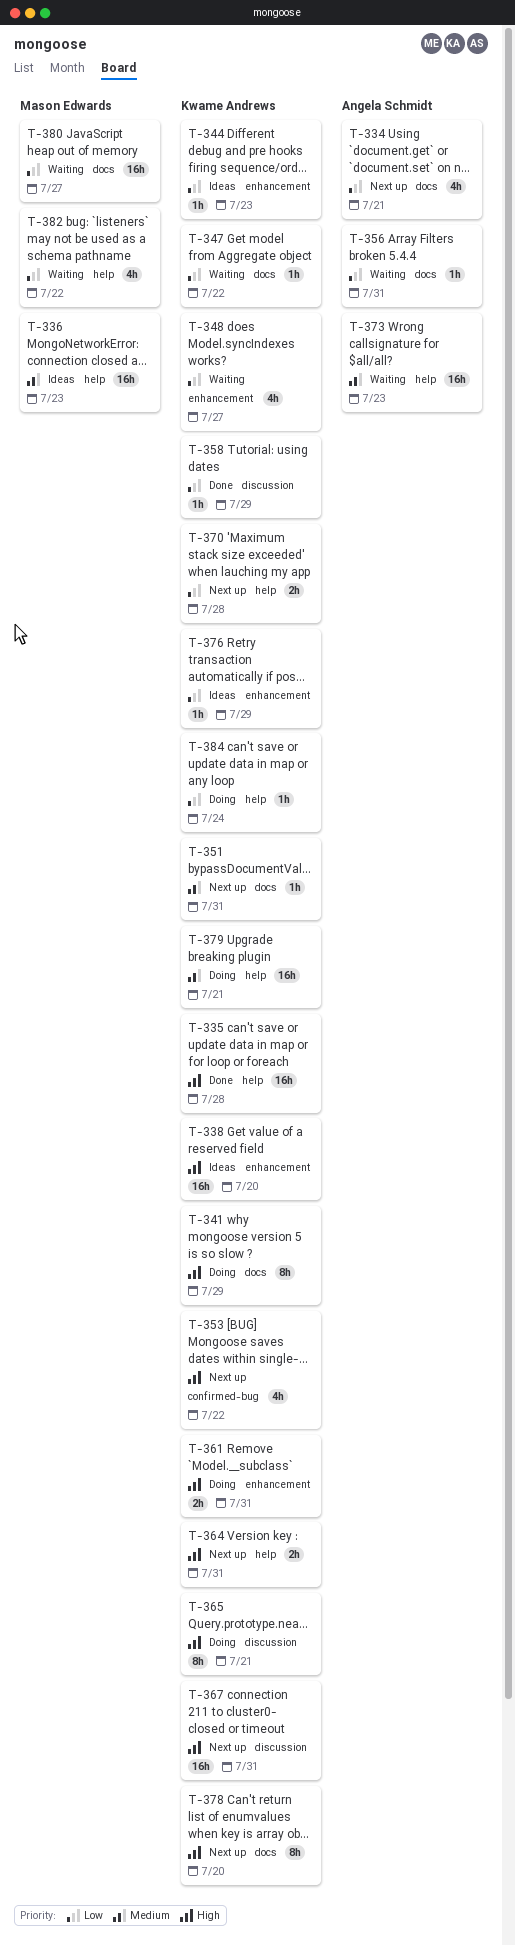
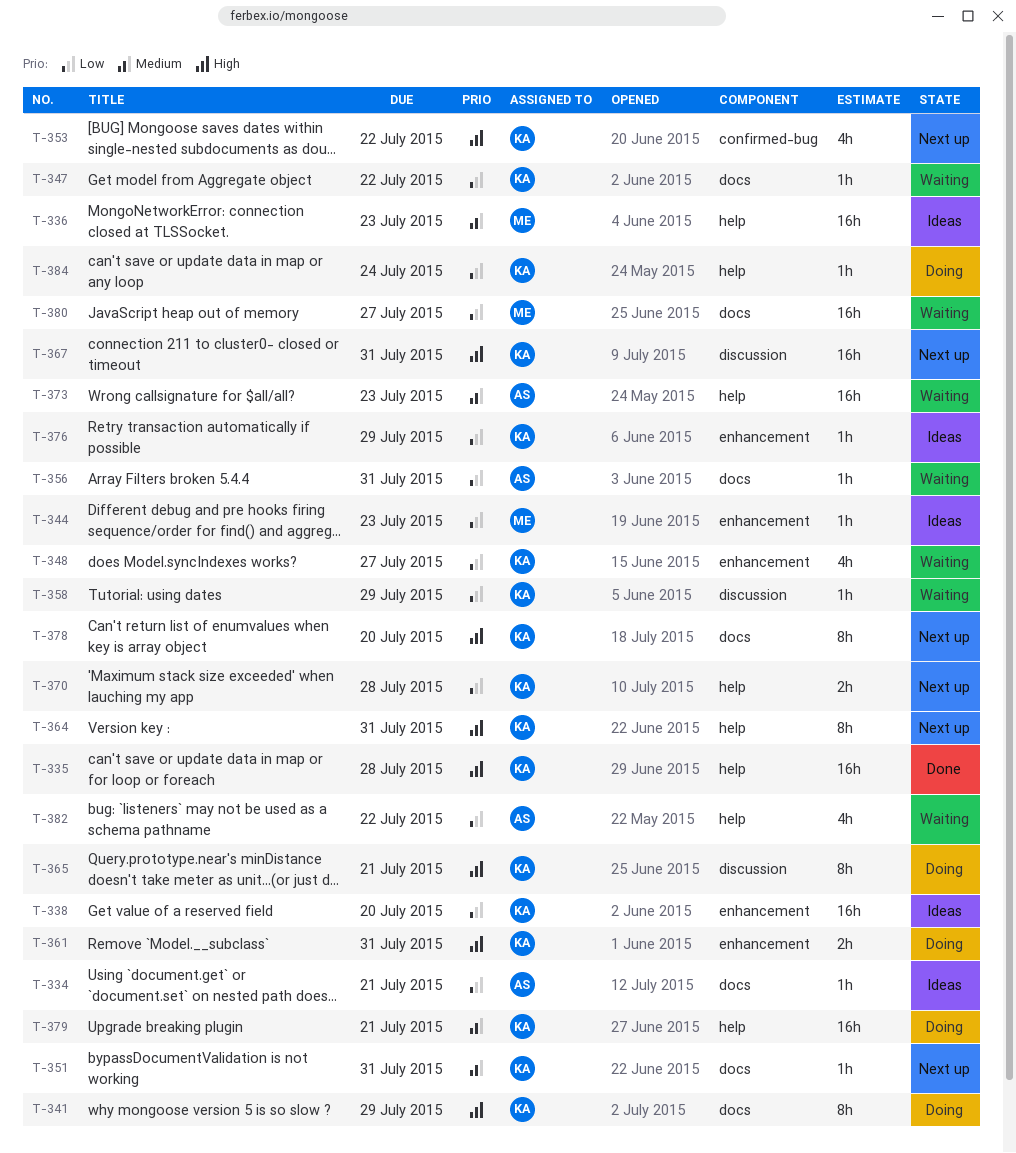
T-334, status: Next up -> Ideas
T-334, estimate: 4h -> 1h
T-338, priority: High -> Low
T-344, owner: Kwame Andrews -> Mason Edwards
T-358, status: Done -> Waiting
T-364, estimate: 2h -> 8h
T-382, owner: Mason Edwards -> Angela Schmidt

